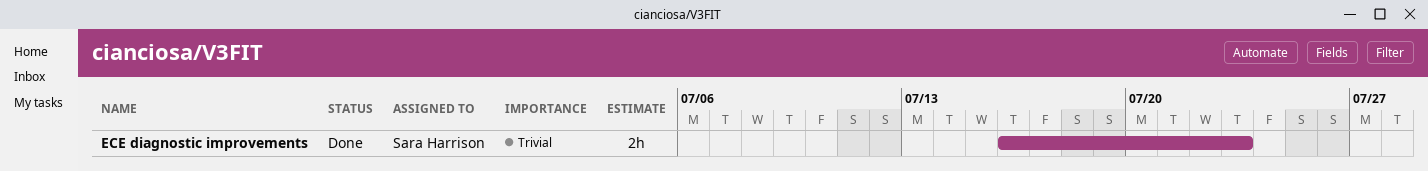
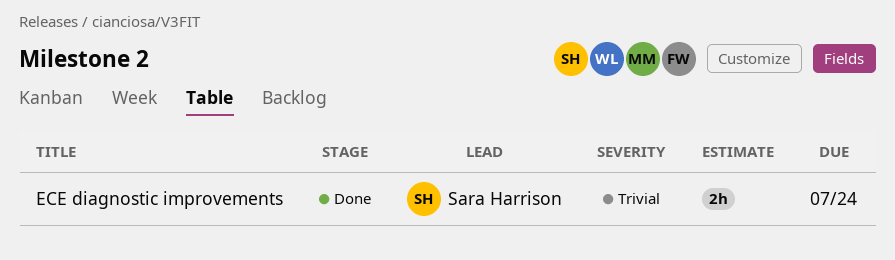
ECE diagnostic improvements, due: Jul 23 -> Jul 24

